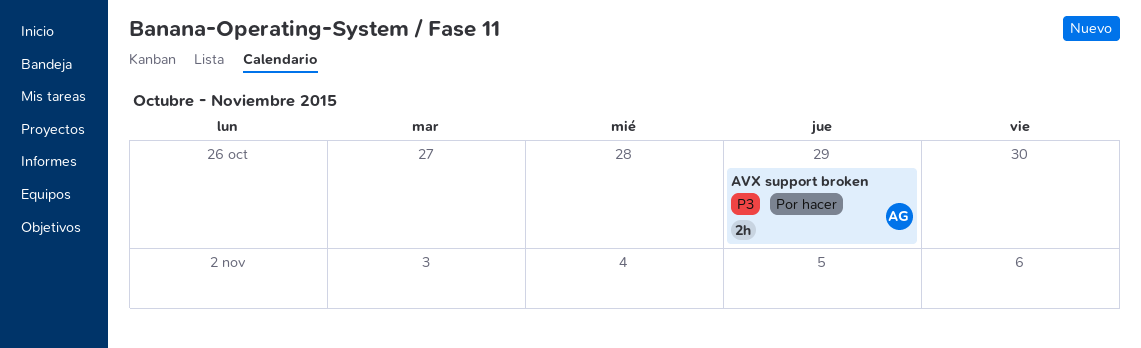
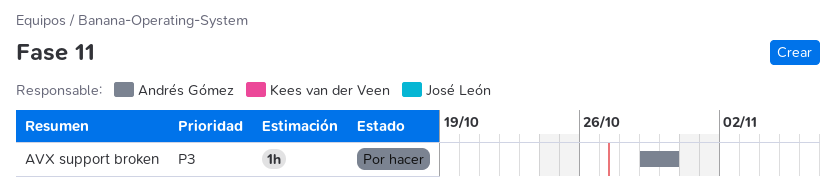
AVX support broken, estimate: 2h -> 1h
AVX support broken, due: Oct 29 -> Oct 30

